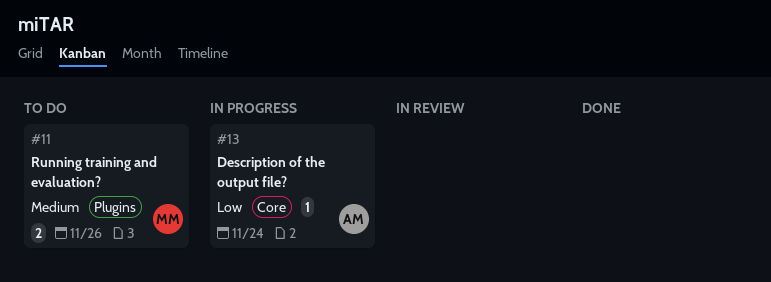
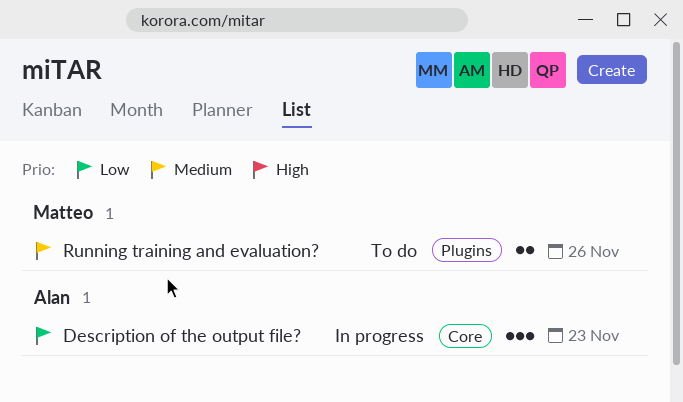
Description of the output file?, estimate: 1 -> 3
Description of the output file?, due: Nov 24 -> Nov 23

